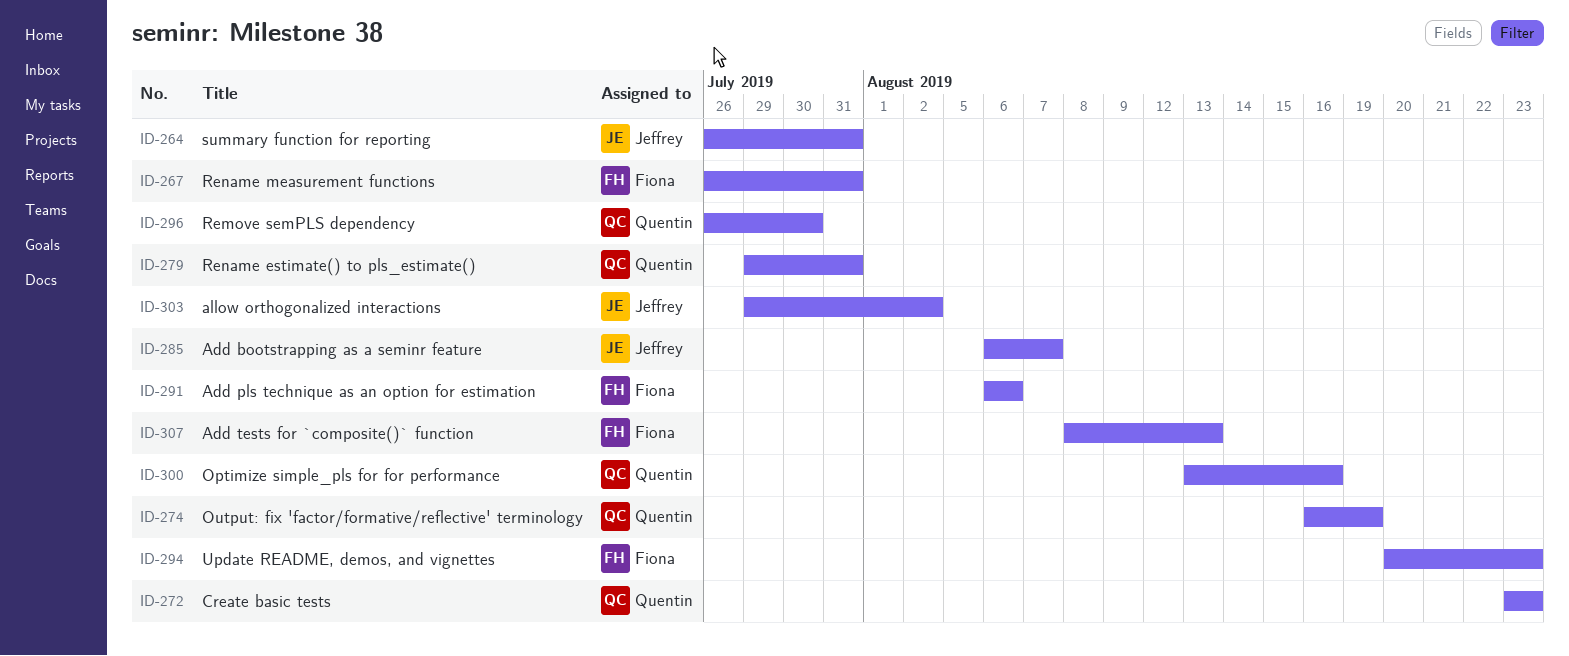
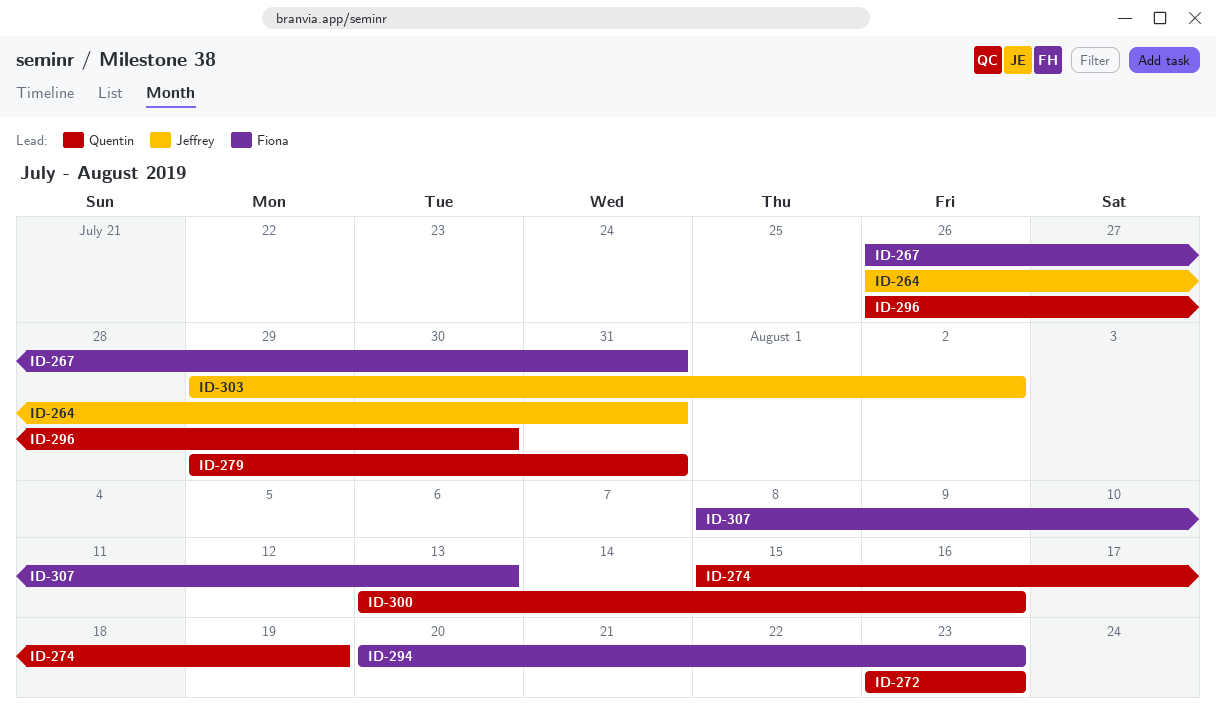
ID-274, start: Aug 16 -> Aug 15
ID-285: present -> none
ID-291: present -> none

